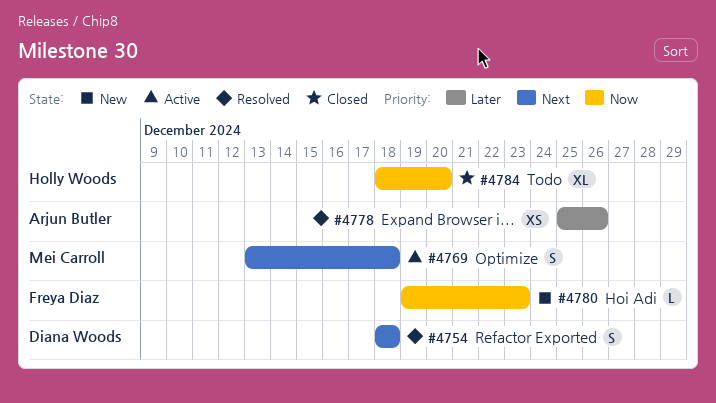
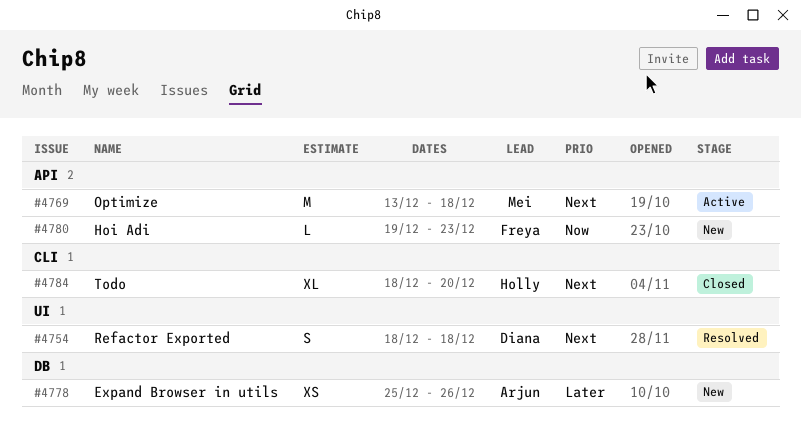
#4769, estimate: S -> M
#4778, status: Resolved -> New
#4784, priority: Now -> Next

